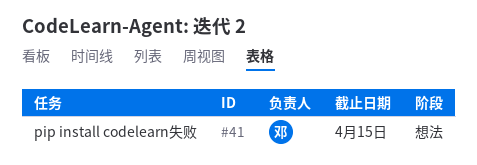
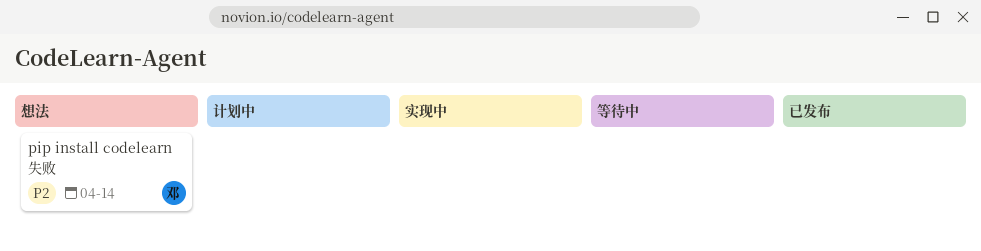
pip install codelearn失败, due: Apr 15 -> Apr 14

